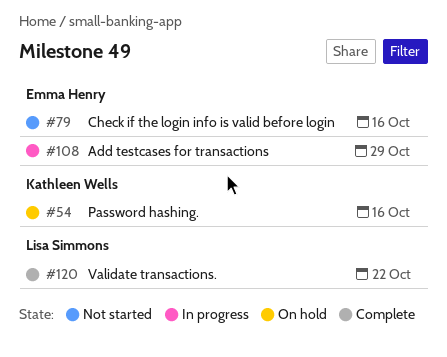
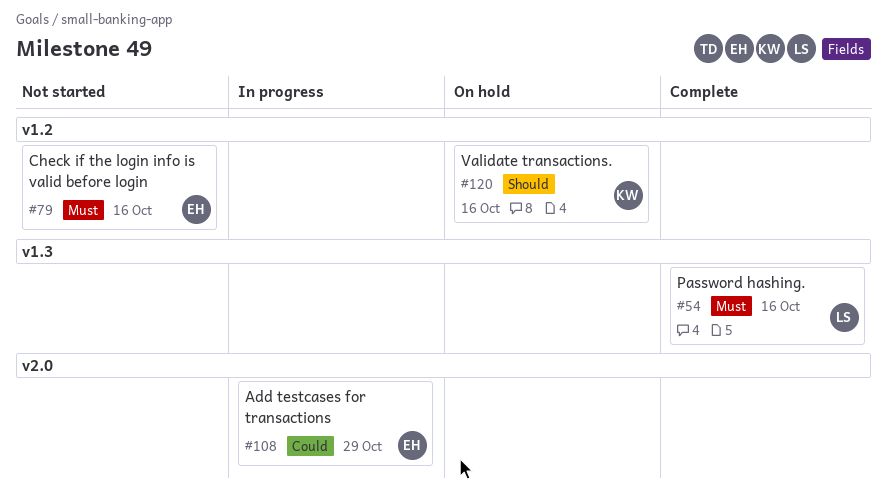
#54, status: On hold -> Complete
#54, owner: Kathleen Wells -> Lisa Simmons
#120, status: Complete -> On hold
#120, owner: Lisa Simmons -> Kathleen Wells
#120, due: Oct 22 -> Oct 16

